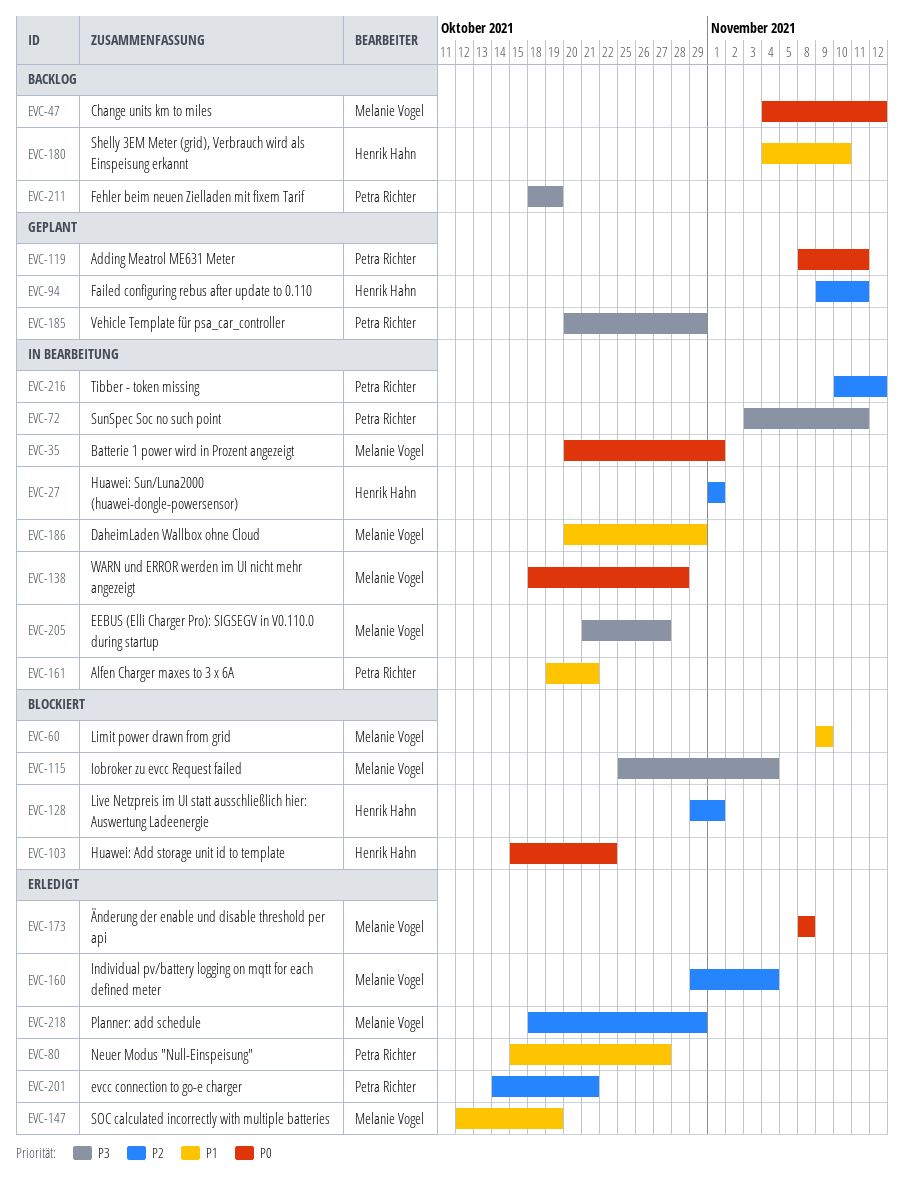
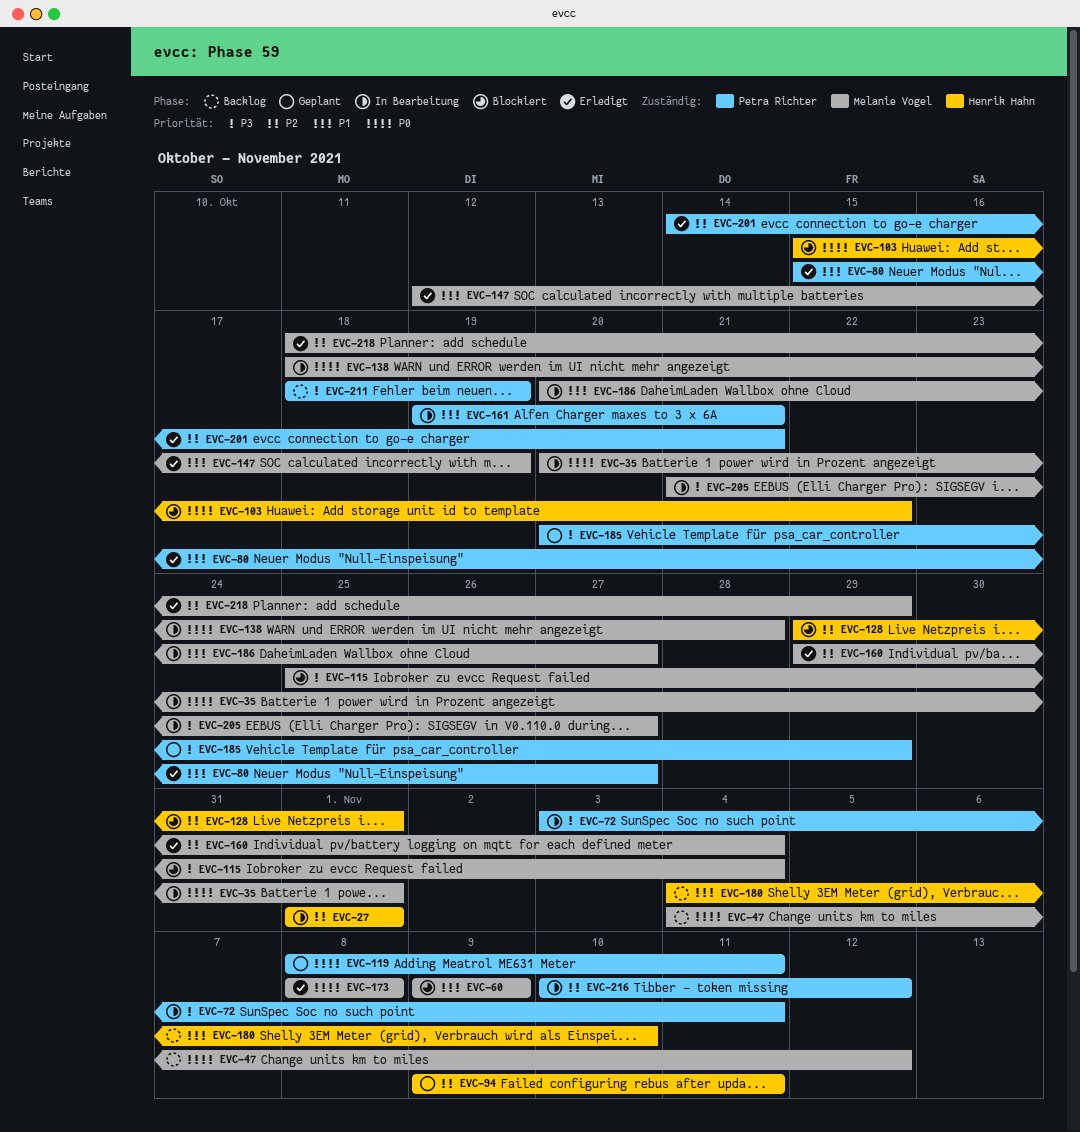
EVC-186, due: Oct 29 -> Oct 27

